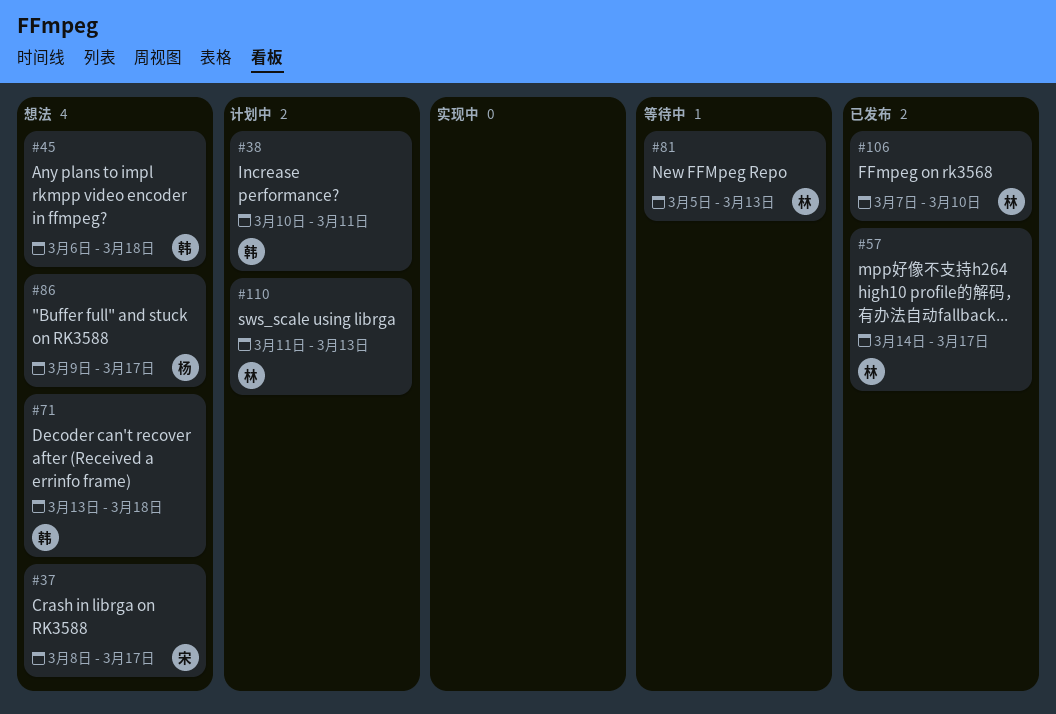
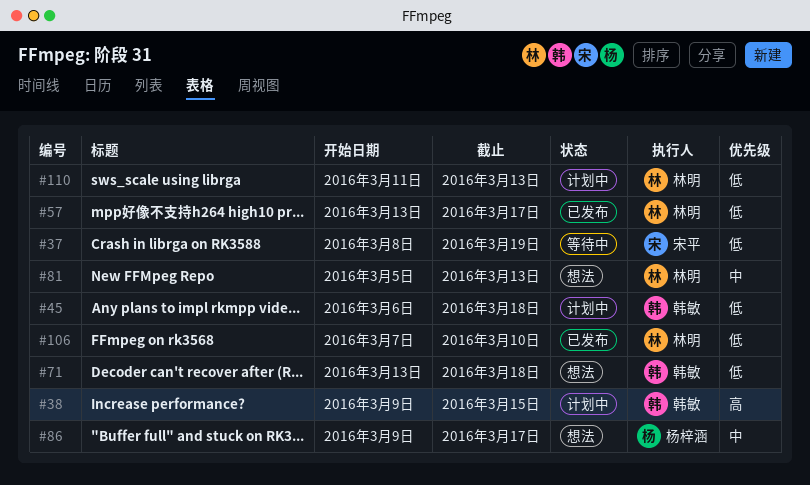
#37, status: 想法 -> 等待中
#37, due: Mar 17 -> Mar 19
#38, start: Mar 10 -> Mar 9
#38, due: Mar 11 -> Mar 15
#45, status: 想法 -> 计划中
#57, start: Mar 14 -> Mar 13
#81, status: 等待中 -> 想法

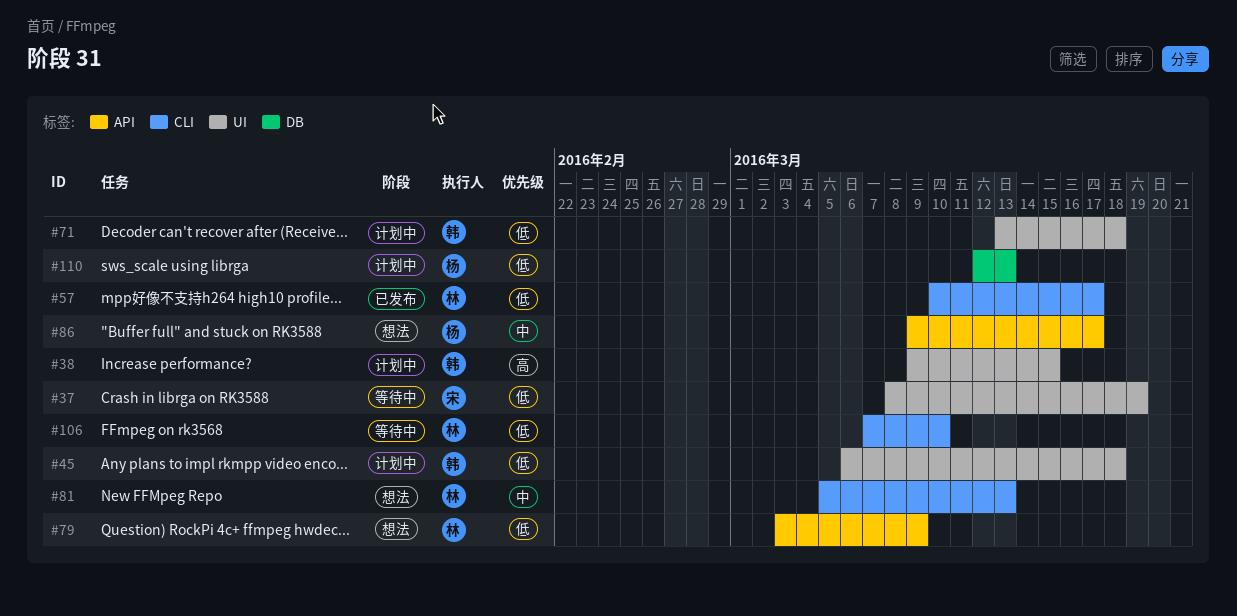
#57, start: Mar 13 -> Mar 10
#71, status: 想法 -> 计划中
#79: none -> present
#106, status: 已发布 -> 等待中
#110, owner: 林明 -> 杨梓涵
#110, start: Mar 11 -> Mar 12

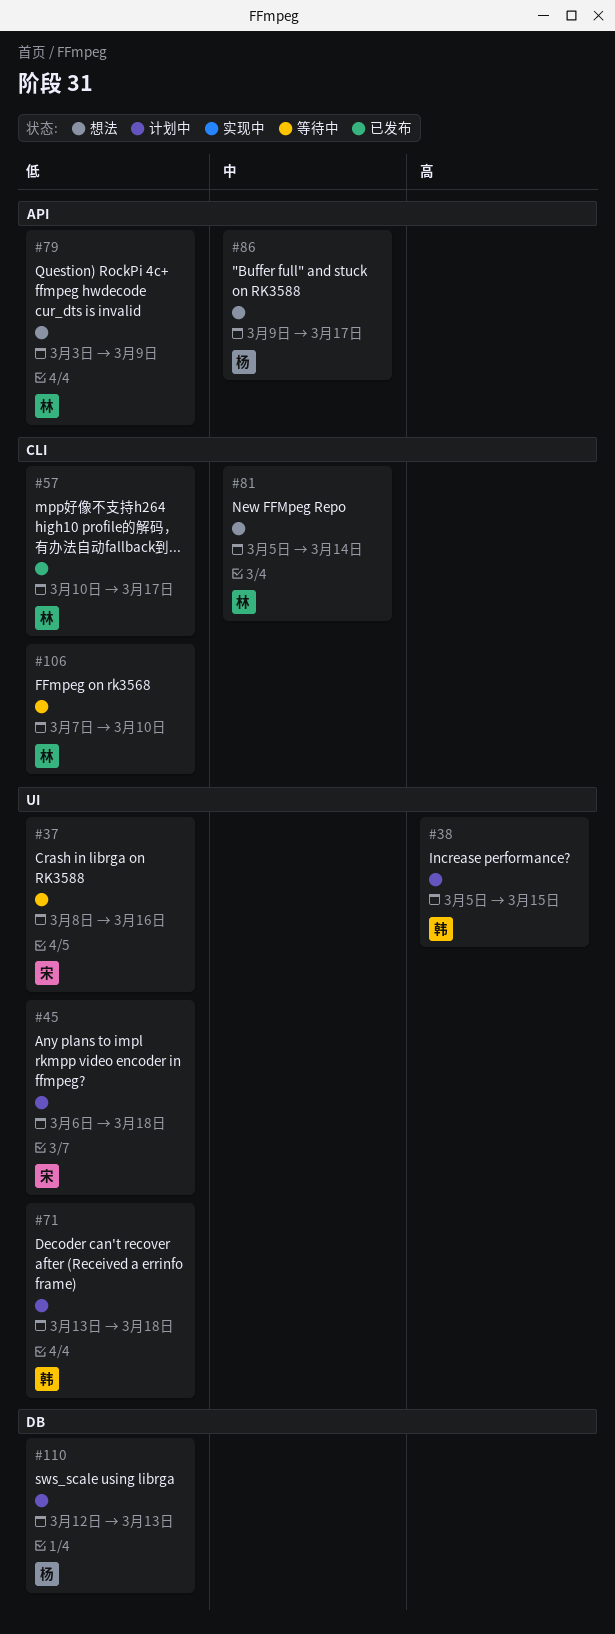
#37, due: Mar 19 -> Mar 16
#38, start: Mar 9 -> Mar 5
#45, owner: 韩 -> 宋
#81, due: Mar 13 -> Mar 14

